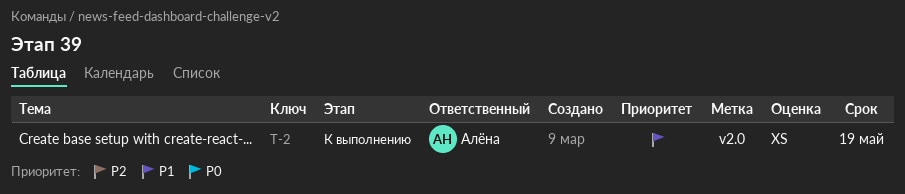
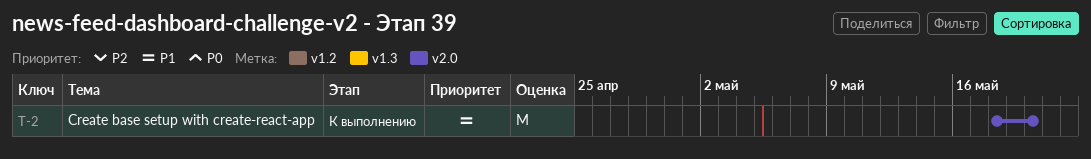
T-2, estimate: XS -> M
T-2, due: May 19 -> May 20

